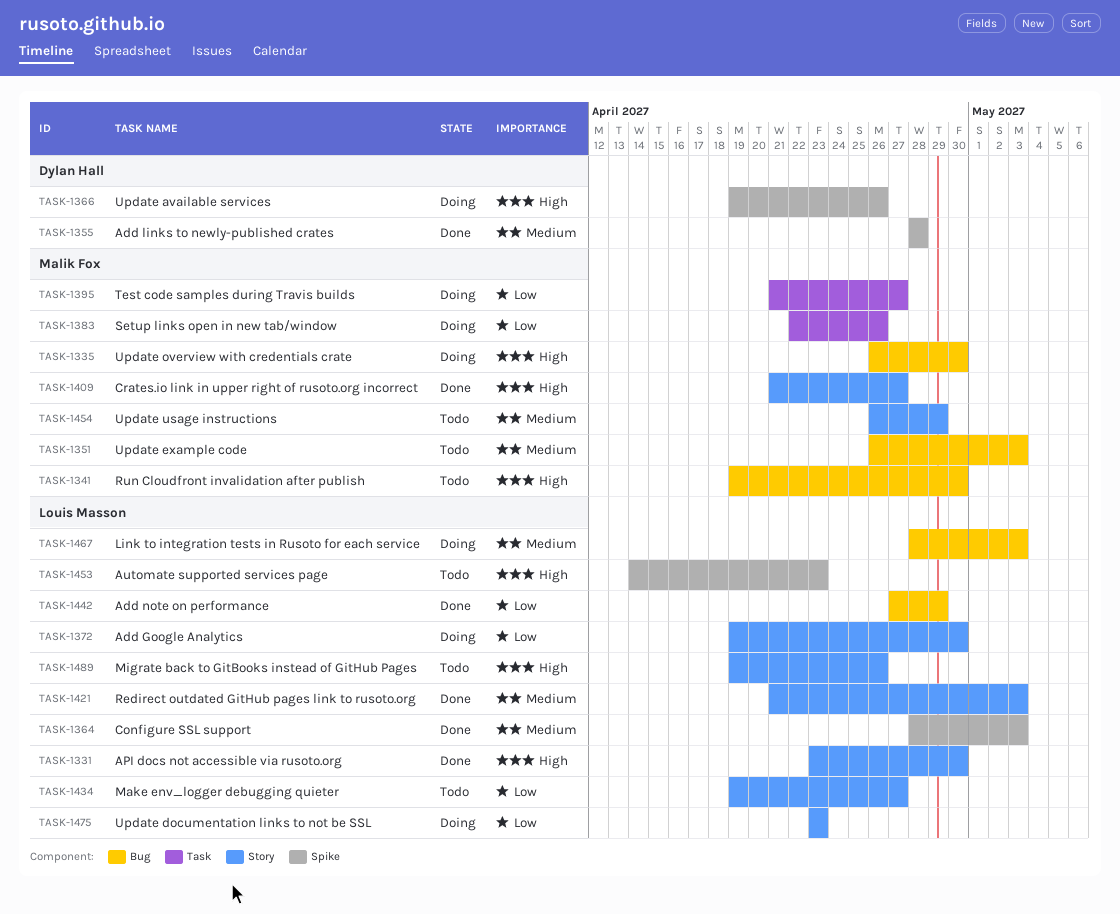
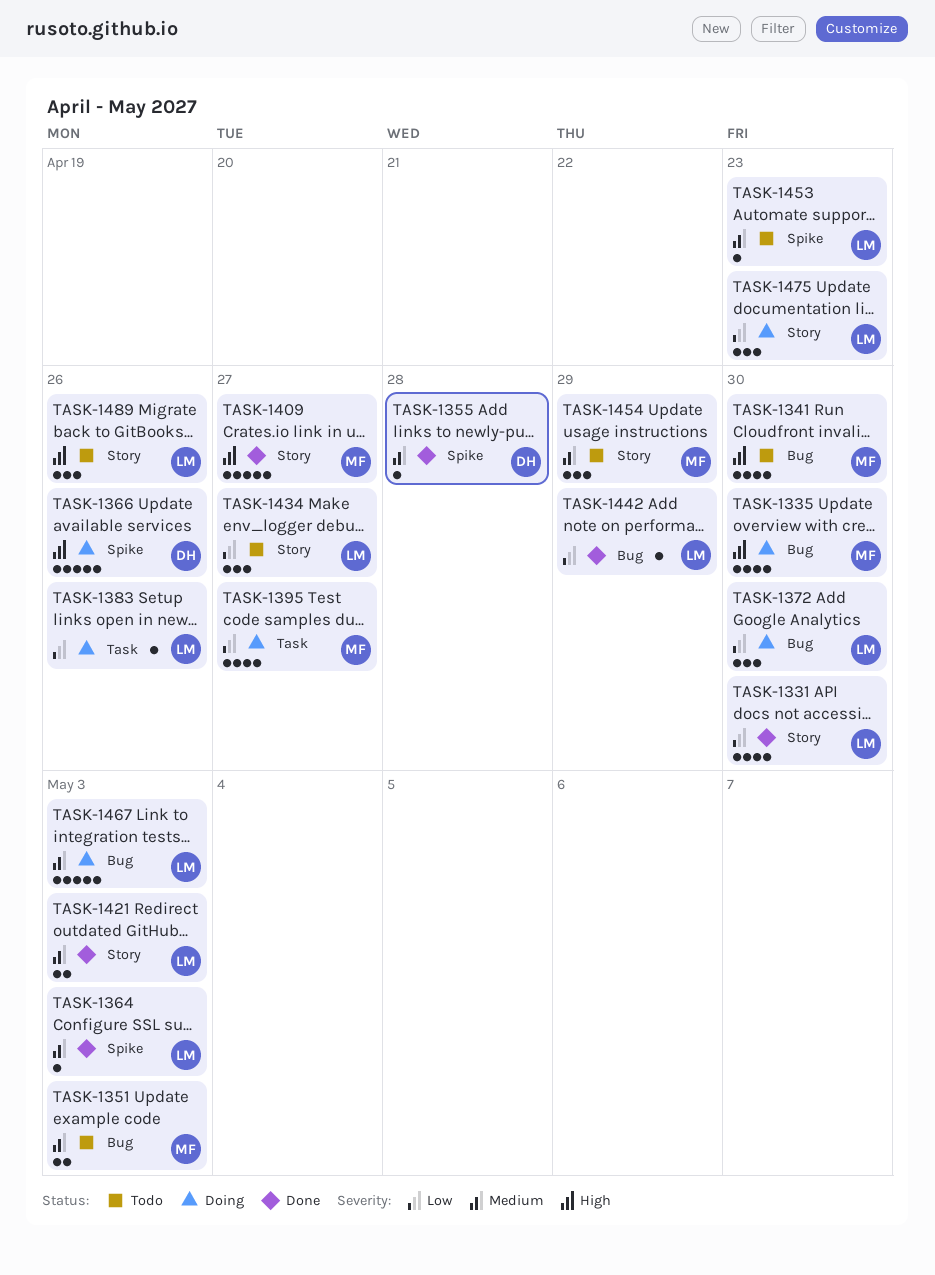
TASK-1331, priority: High -> Low
TASK-1372, label: Story -> Bug
TASK-1383, owner: Malik Fox -> Louis Masson
TASK-1453, priority: High -> Medium

